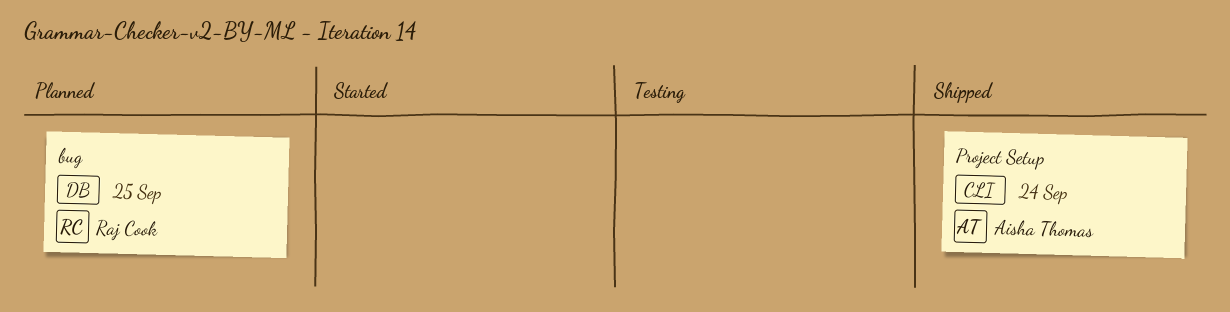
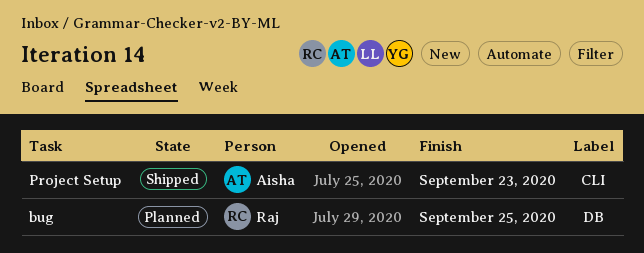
Project Setup, due: Sep 24 -> Sep 23

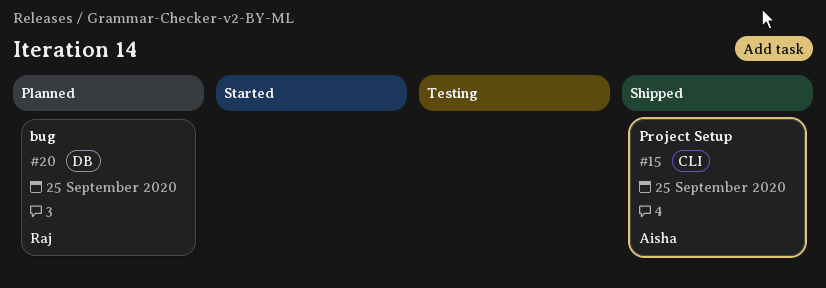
Project Setup, due: Sep 23 -> Sep 25

